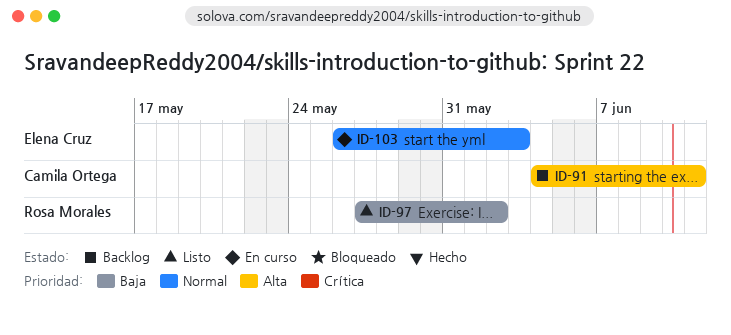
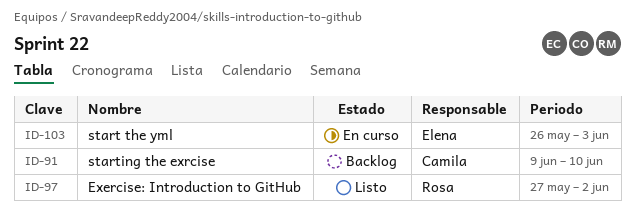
ID-91, start: Jun 4 -> Jun 9
ID-91, due: Jun 11 -> Jun 10

